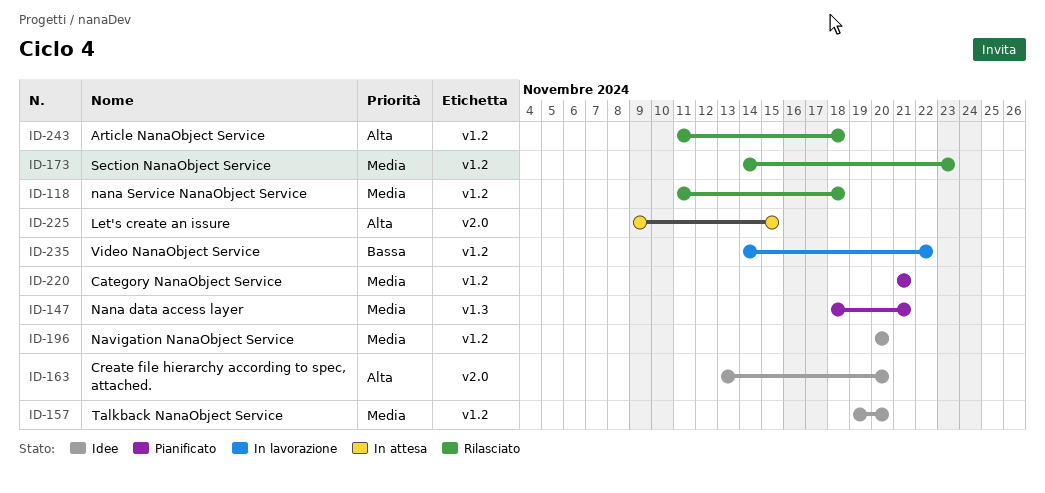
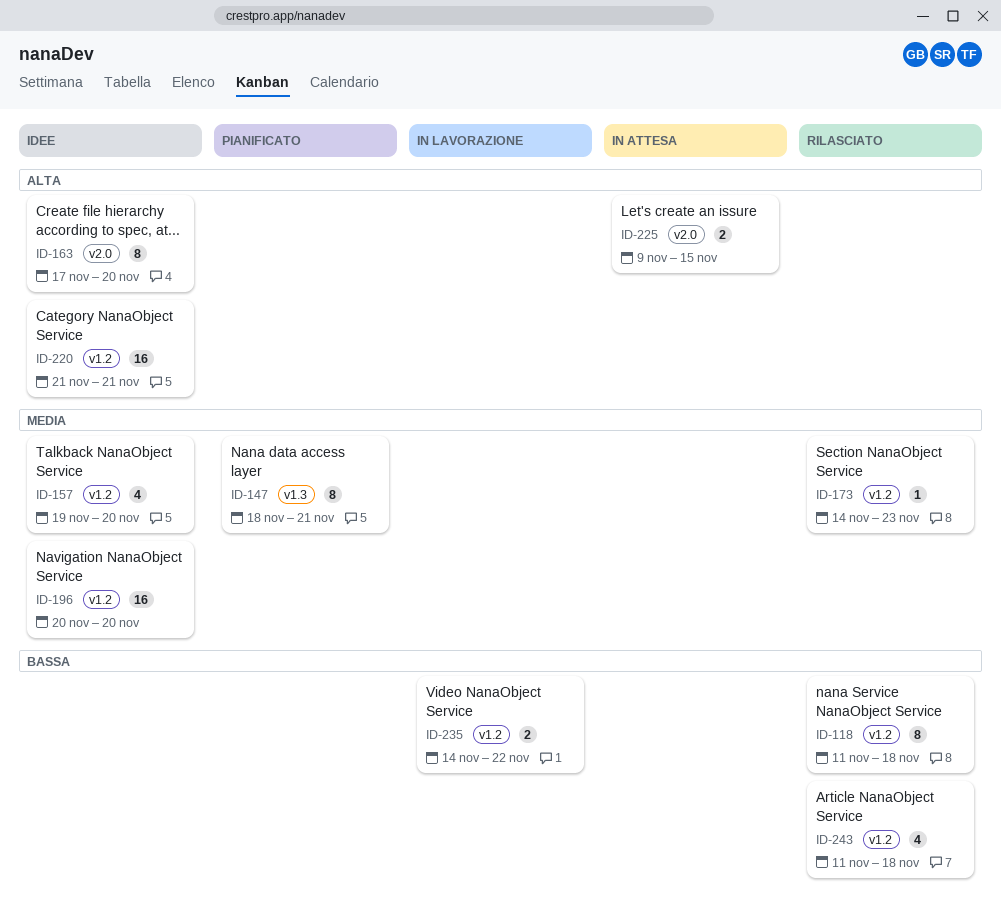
ID-118, priority: Media -> Bassa
ID-163, start: Nov 13 -> Nov 17
ID-220, status: Pianificato -> Idee
ID-220, priority: Media -> Alta
ID-243, priority: Alta -> Bassa

